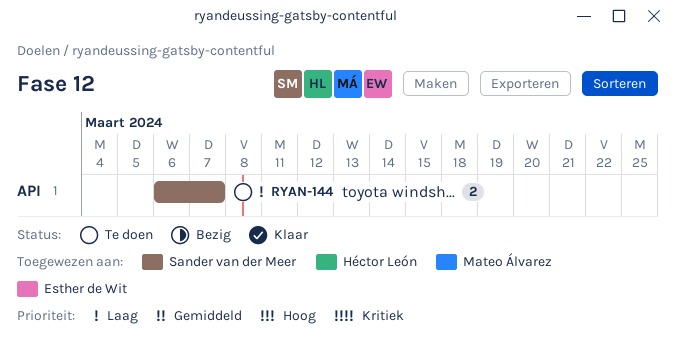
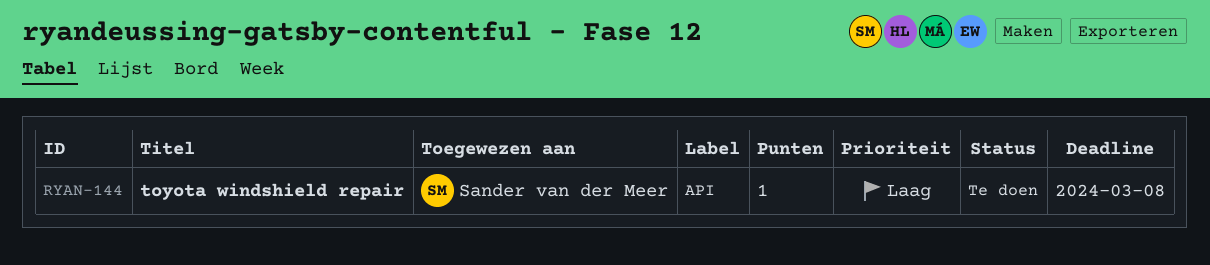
RYAN-144, estimate: 2 -> 1
RYAN-144, due: Mar 7 -> Mar 8

